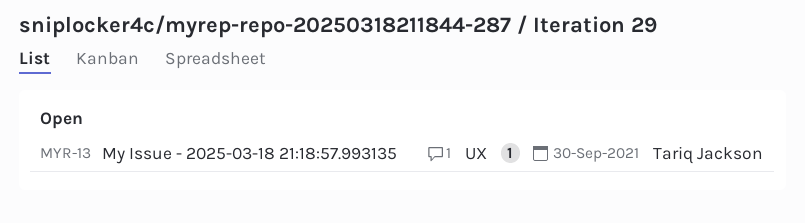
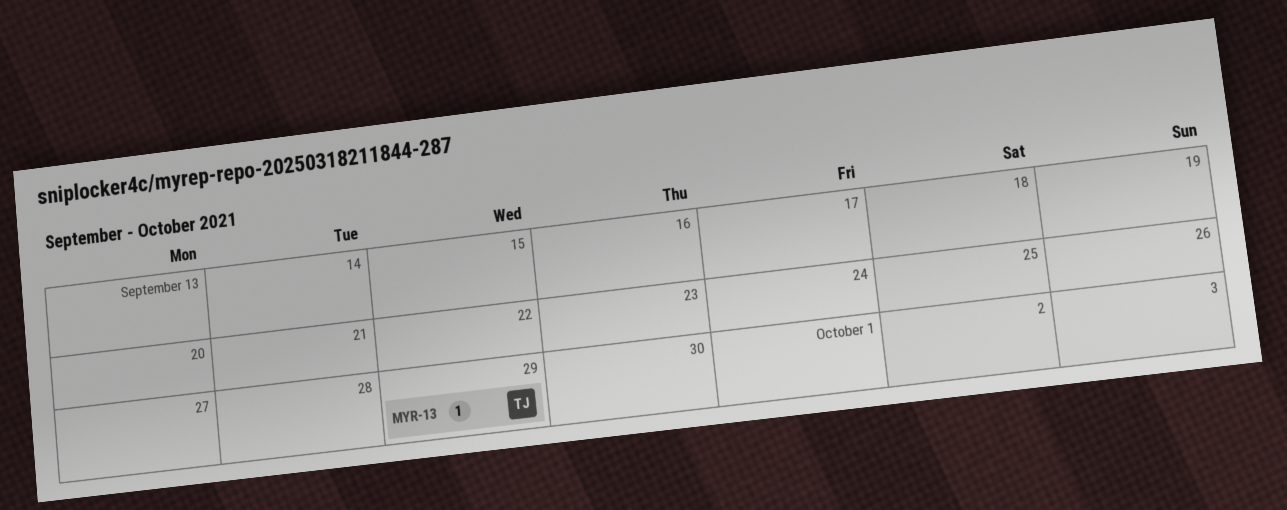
MYR-13, due: Sep 30 -> Sep 29

